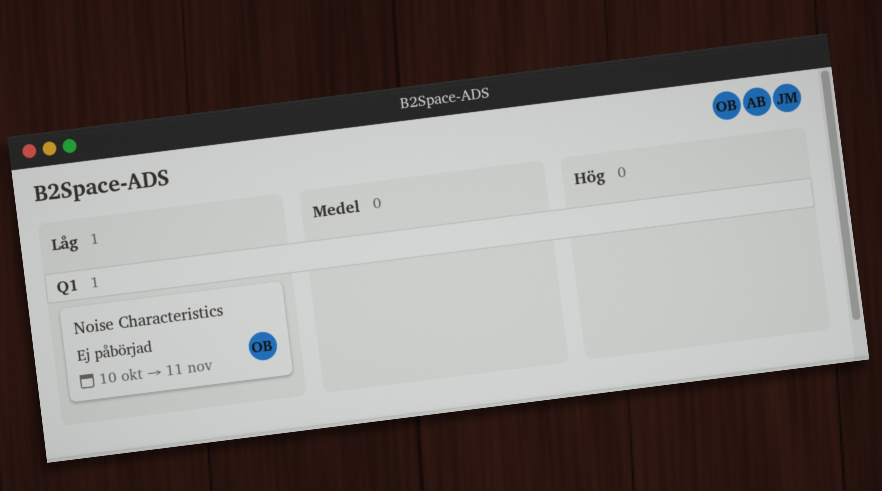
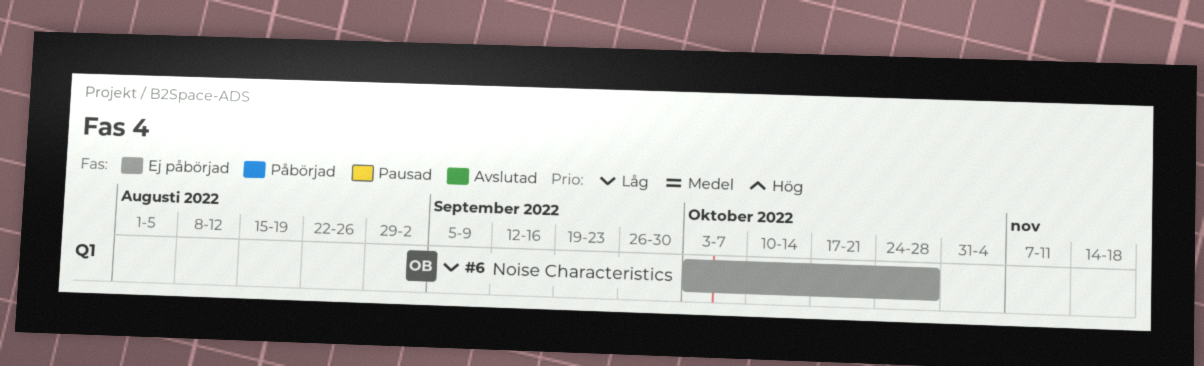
Noise Characteristics, start: Oct 10 -> Oct 3
Noise Characteristics, due: Nov 11 -> Oct 28

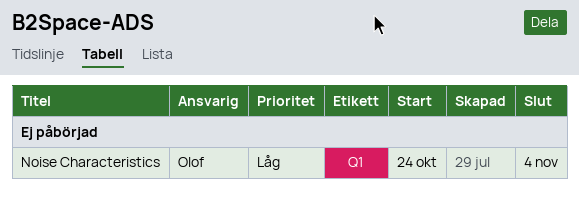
Noise Characteristics, start: Oct 3 -> Oct 24
Noise Characteristics, due: Oct 28 -> Nov 4

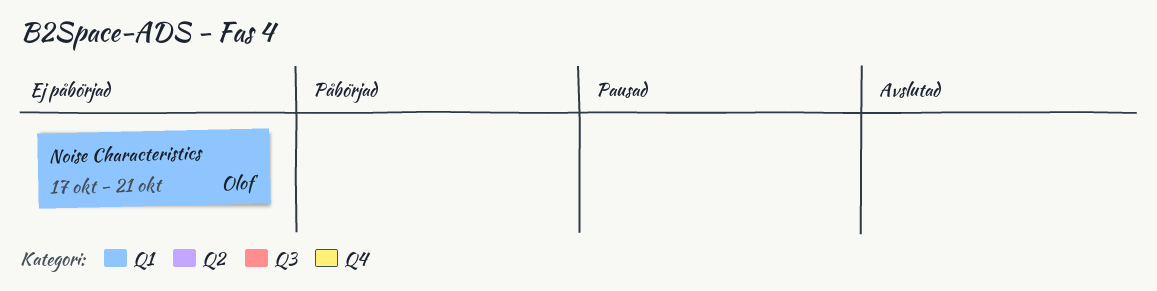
Noise Characteristics, start: Oct 24 -> Oct 17
Noise Characteristics, due: Nov 4 -> Oct 21

